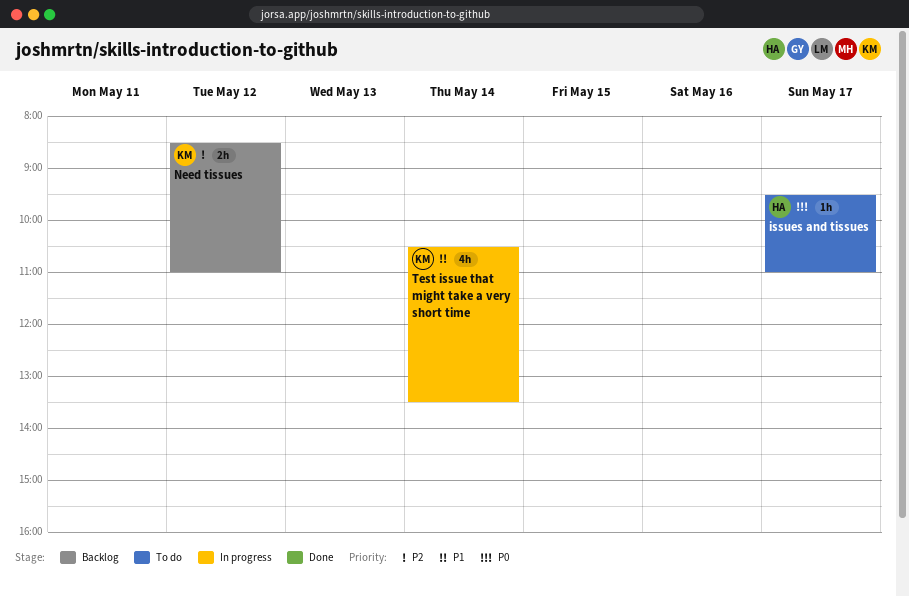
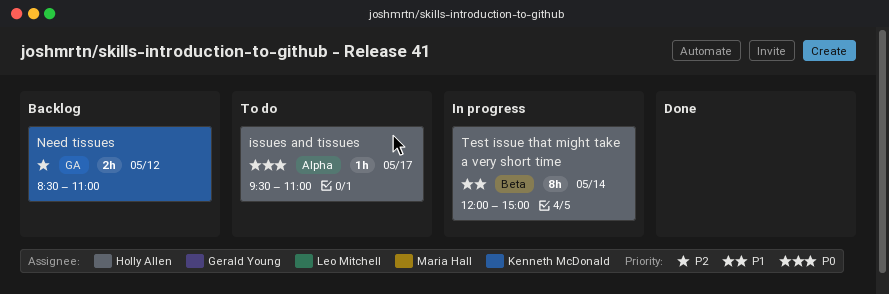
Test issue that might take a very short time, owner: Kenneth McDonald -> Holly Allen
Test issue that might take a very short time, estimate: 4h -> 8h
Test issue that might take a very short time, begins: 10:30 -> 12:00
Test issue that might take a very short time, ends: 13:30 -> 15:00

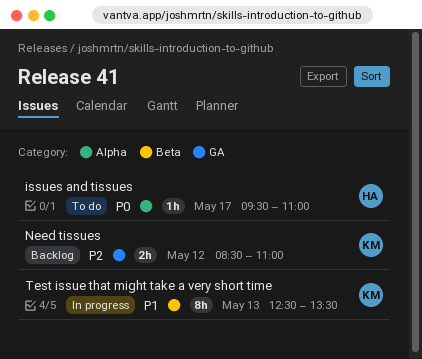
Test issue that might take a very short time, owner: Holly Allen -> Kenneth McDonald
Test issue that might take a very short time, day: May 14 -> May 13
Test issue that might take a very short time, begins: 12:00 -> 12:30
Test issue that might take a very short time, ends: 15:00 -> 13:30

